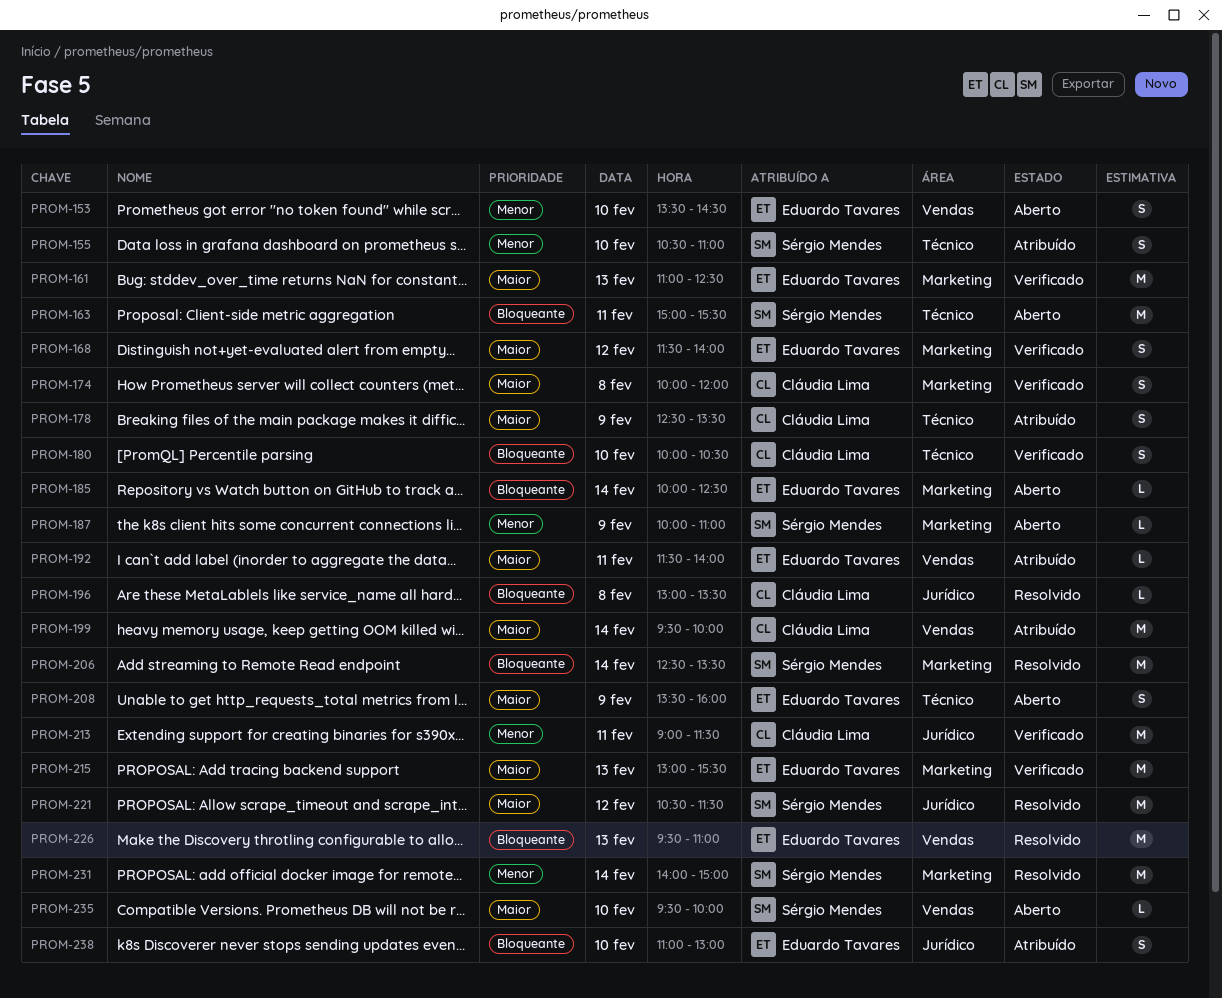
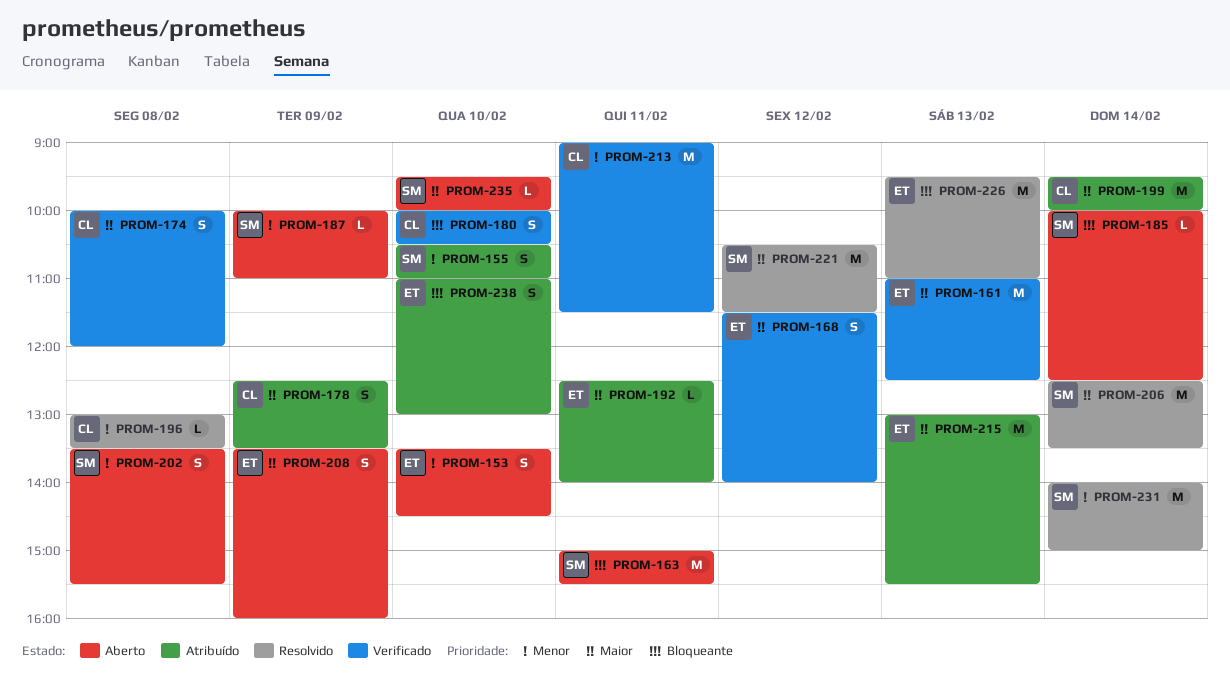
PROM-185, owner: Eduardo Tavares -> Sérgio Mendes
PROM-192, begins: 11:30 -> 12:30
PROM-196, priority: Bloqueante -> Menor
PROM-202: none -> present
PROM-206, priority: Bloqueante -> Maior
PROM-215, status: Verificado -> Atribuído

